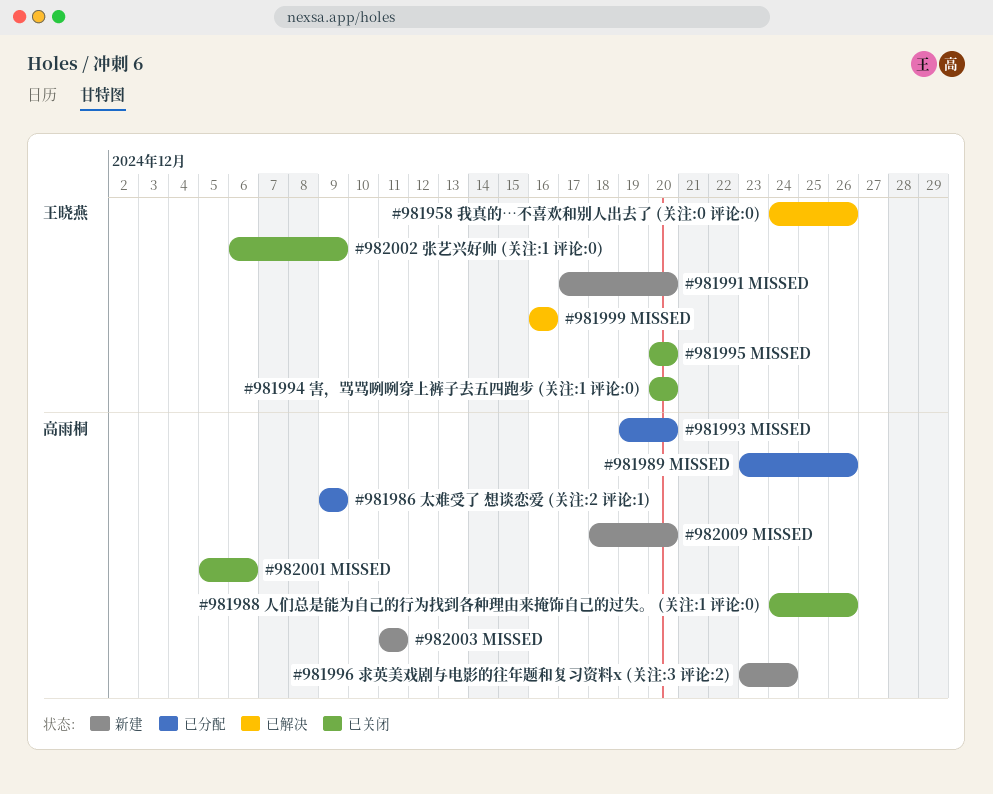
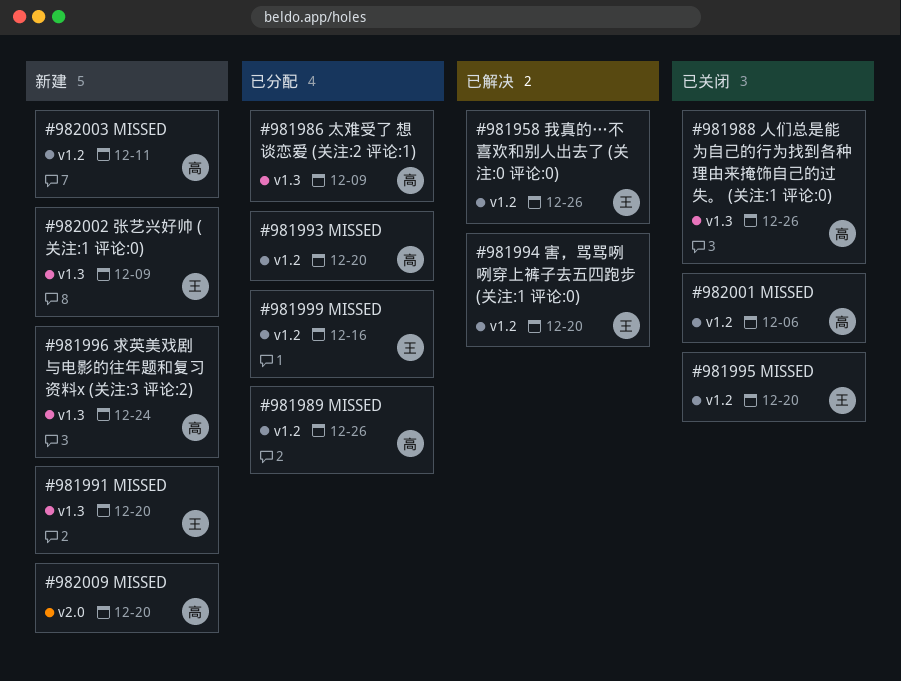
#981994 害，骂骂咧咧穿上裤子去五四跑步 (关注:1 评论:0), status: 已关闭 -> 已解决
#981999 MISSED, status: 已解决 -> 已分配
#982002 张艺兴好帅 (关注:1 评论:0), status: 已关闭 -> 新建

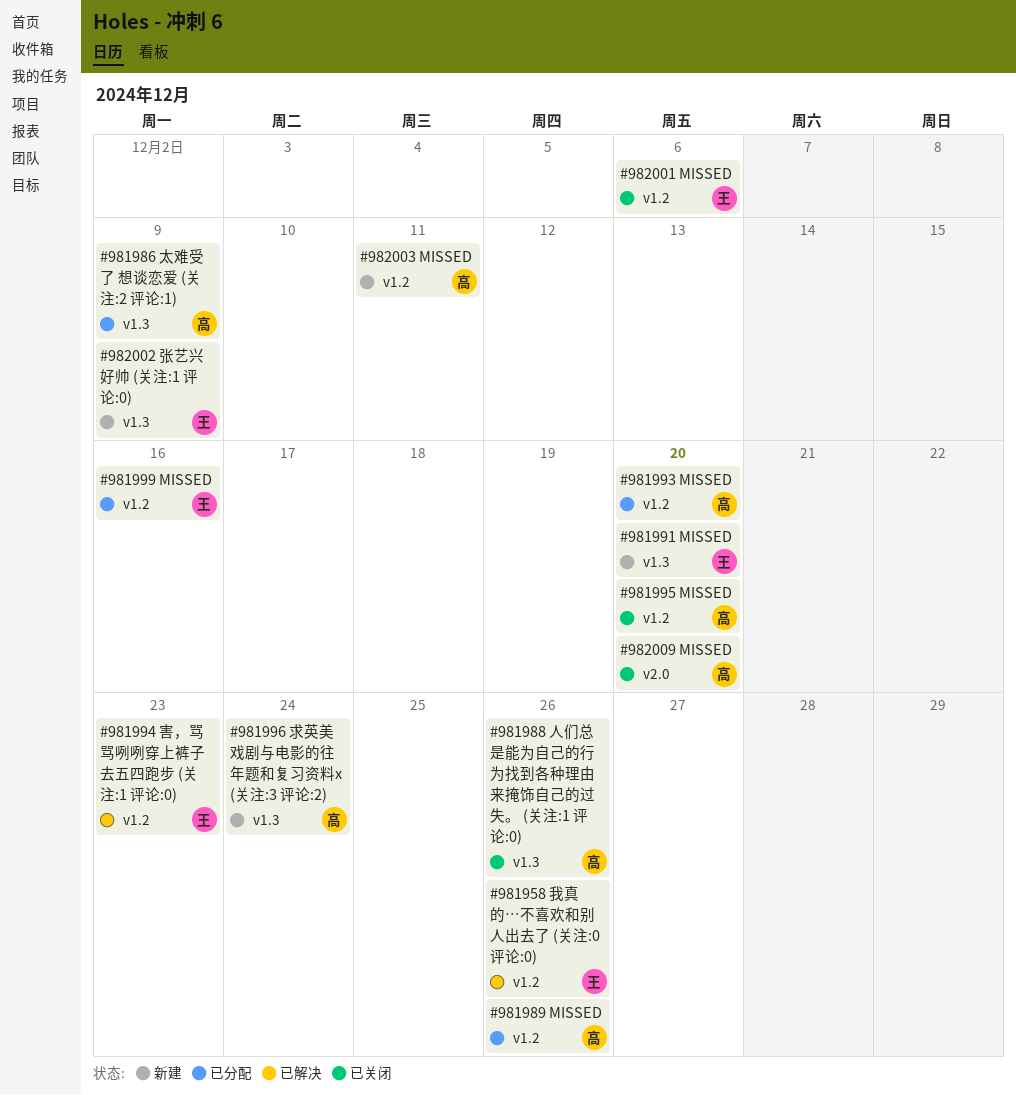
#981994 害，骂骂咧咧穿上裤子去五四跑步 (关注:1 评论:0), due: Dec 20 -> Dec 23
#981995 MISSED, owner: 王 -> 高
#982001 MISSED, owner: 高 -> 王
#982009 MISSED, status: 新建 -> 已关闭

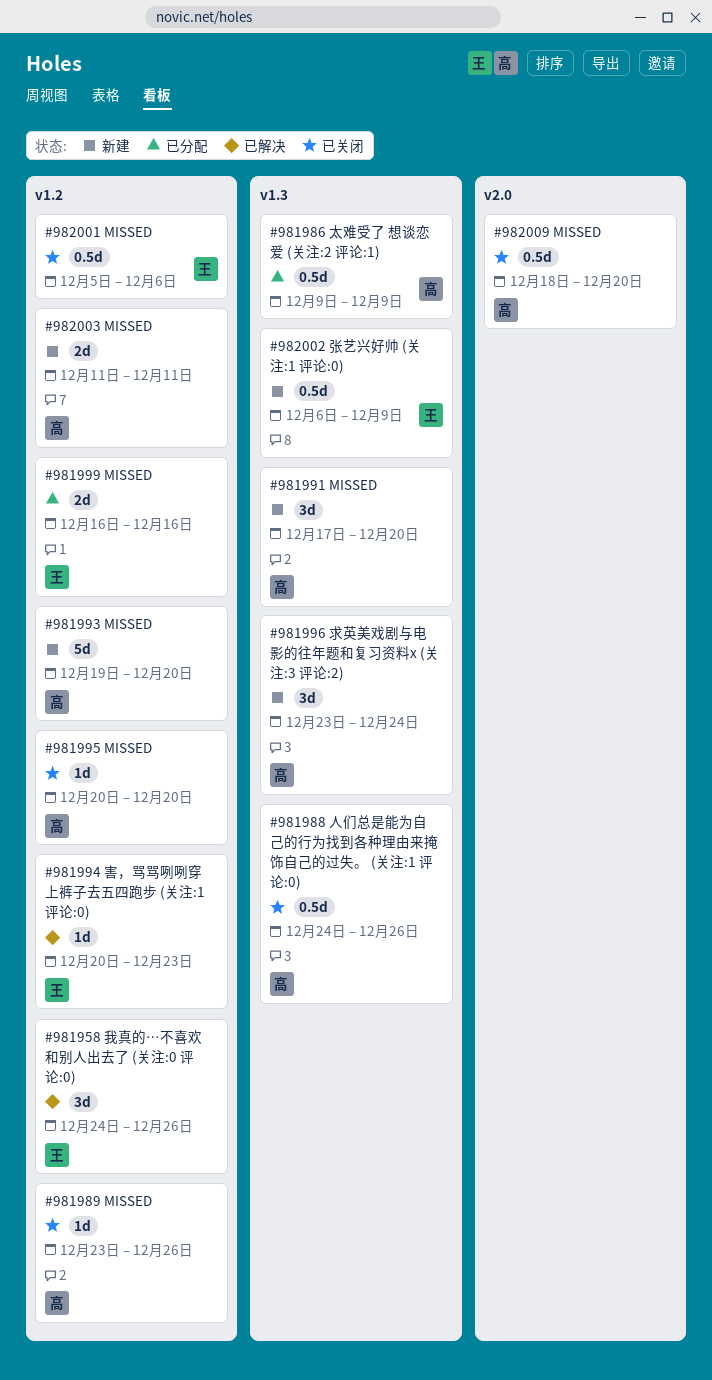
#981989 MISSED, status: 已分配 -> 已关闭
#981991 MISSED, owner: 王 -> 高
#981993 MISSED, status: 已分配 -> 新建

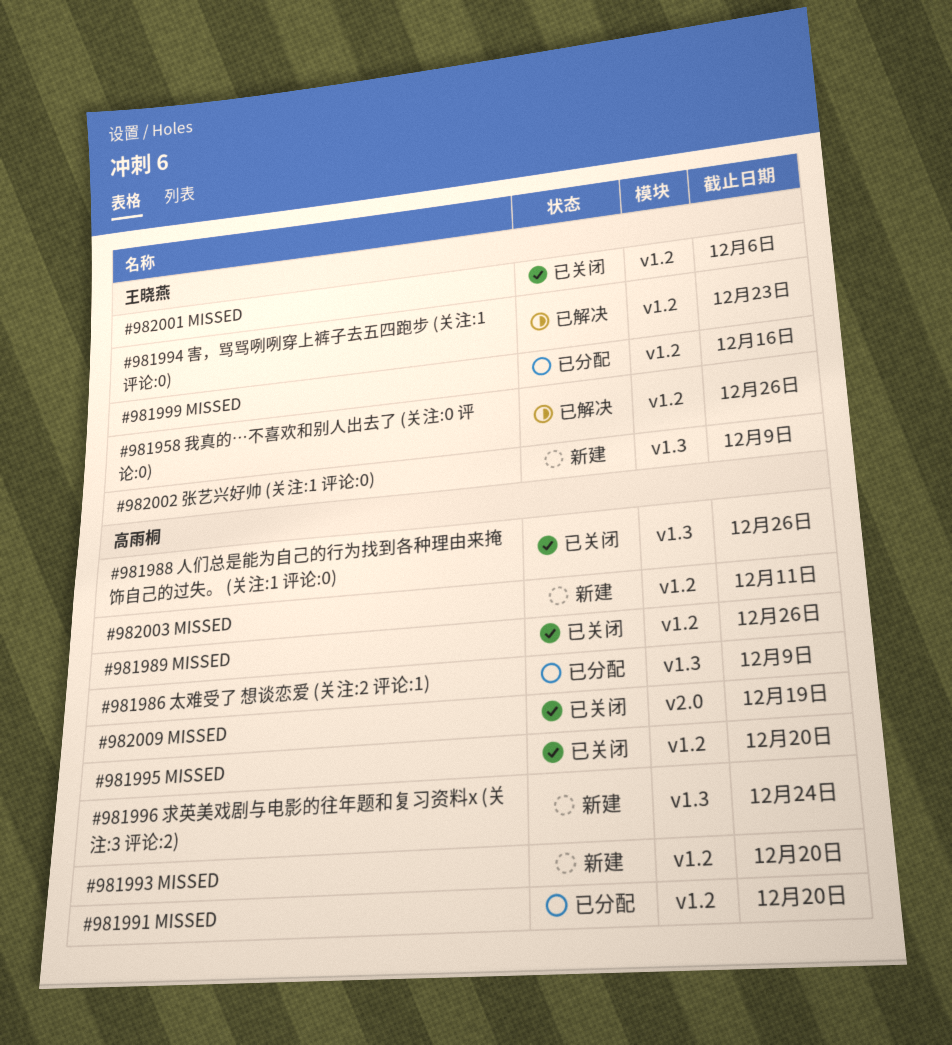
#981991 MISSED, status: 新建 -> 已分配
#981991 MISSED, label: v1.3 -> v1.2
#982009 MISSED, due: Dec 20 -> Dec 19

